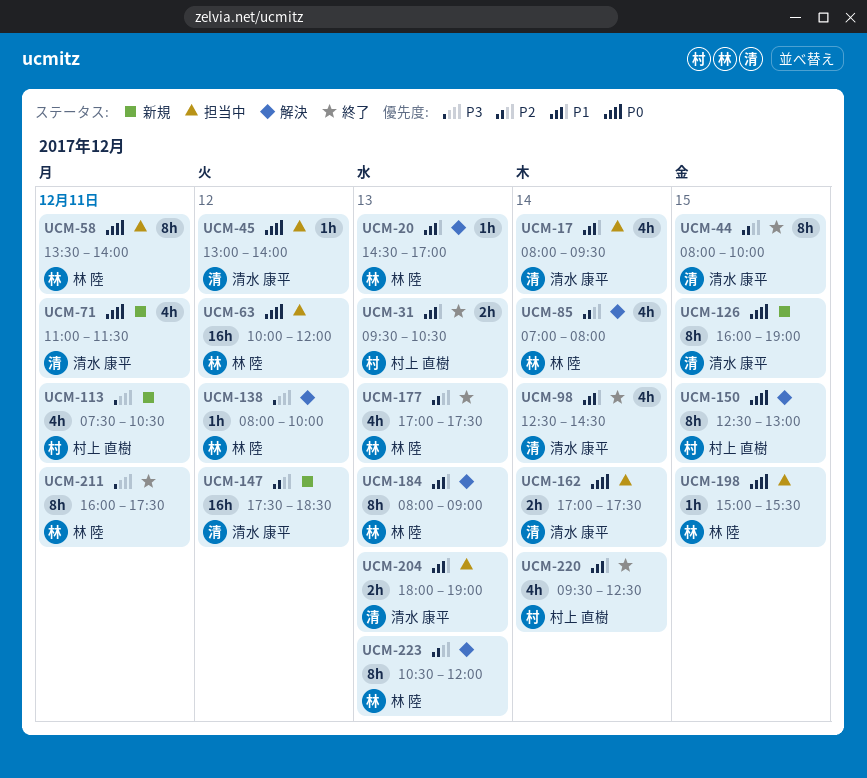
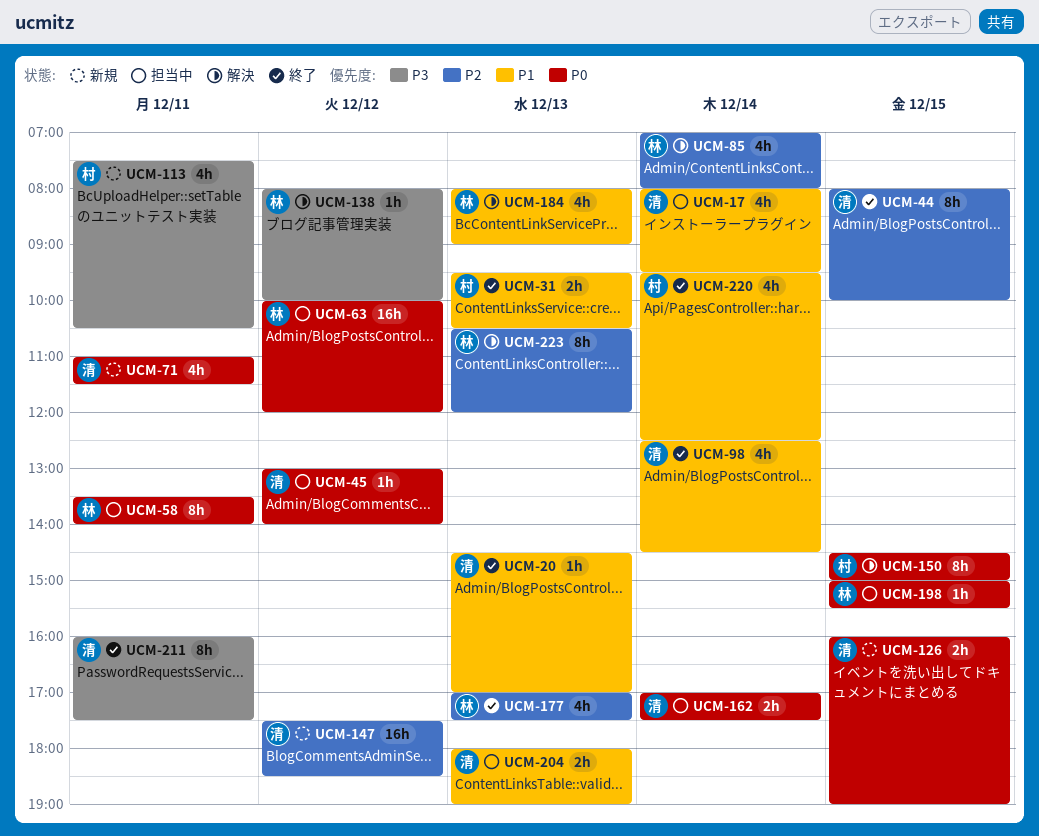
UCM-20, status: 解決 -> 終了
UCM-20, owner: 林 陸 -> 清水 康平
UCM-126, estimate: 8h -> 2h
UCM-150, begins: 12:30 -> 14:30
UCM-150, ends: 13:00 -> 15:00
UCM-184, estimate: 8h -> 4h
UCM-211, owner: 林 陸 -> 清水 康平

